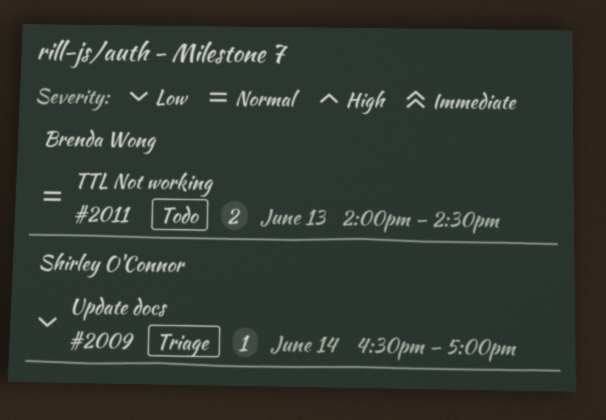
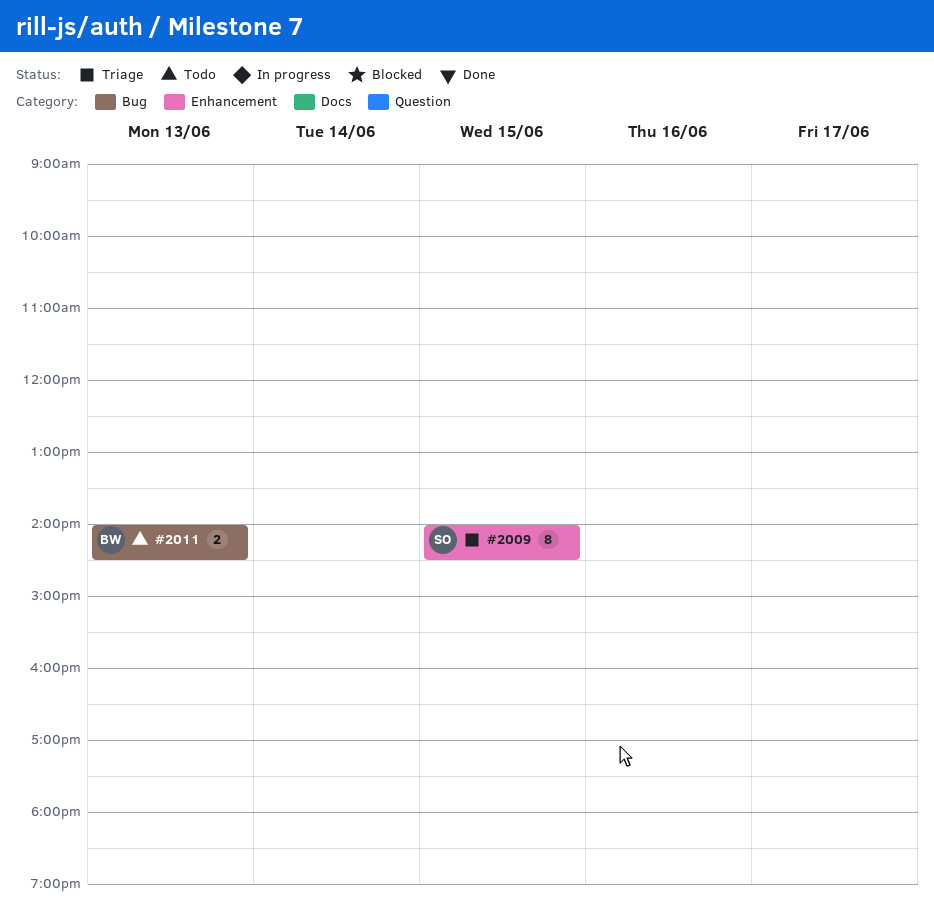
#2009, estimate: 1 -> 8
#2009, day: Jun 14 -> Jun 15
#2009, begins: 16:30 -> 14:00
#2009, ends: 17:00 -> 14:30

